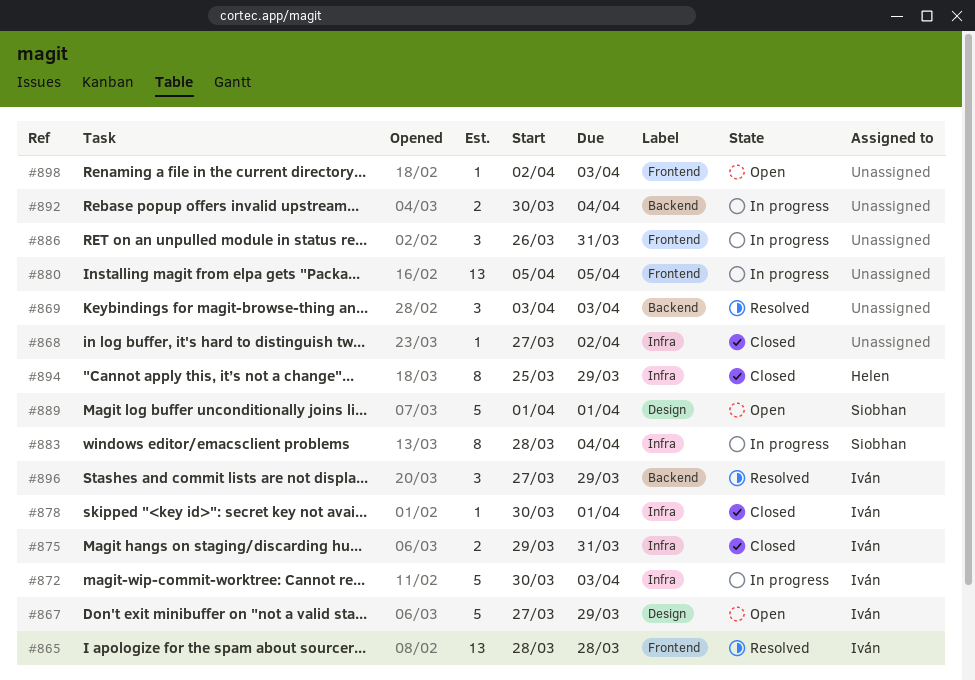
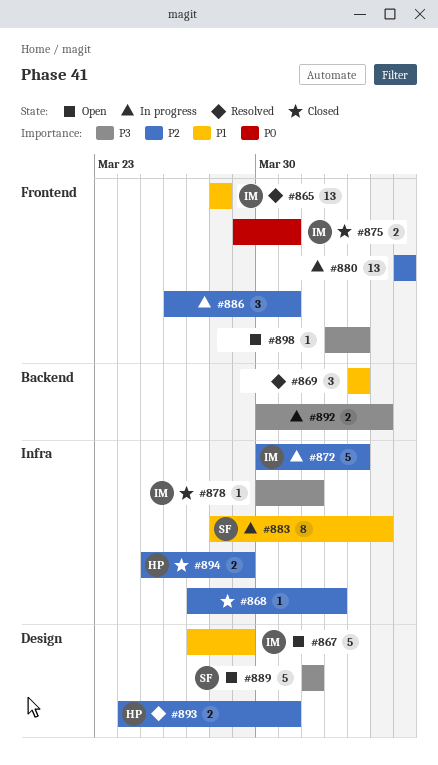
#875, label: Infra -> Frontend
#893: none -> present
#894, estimate: 8 -> 2
#896: present -> none

